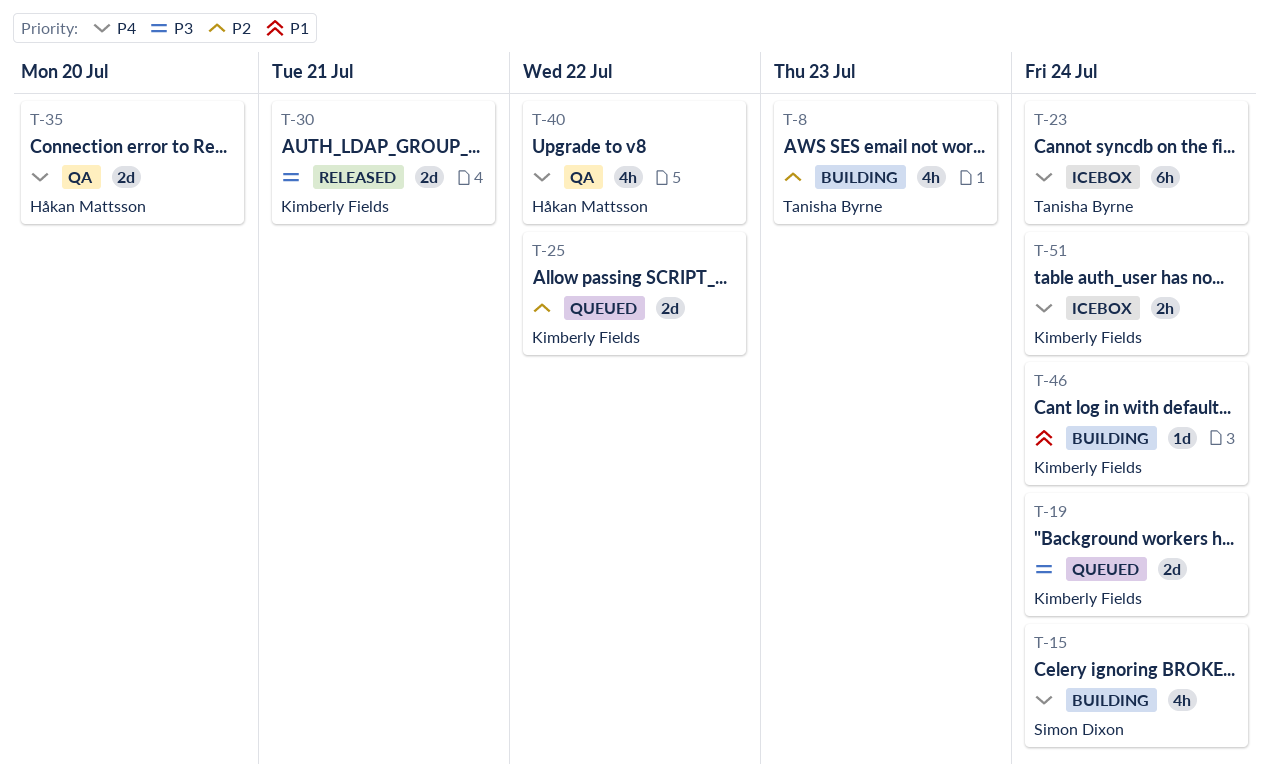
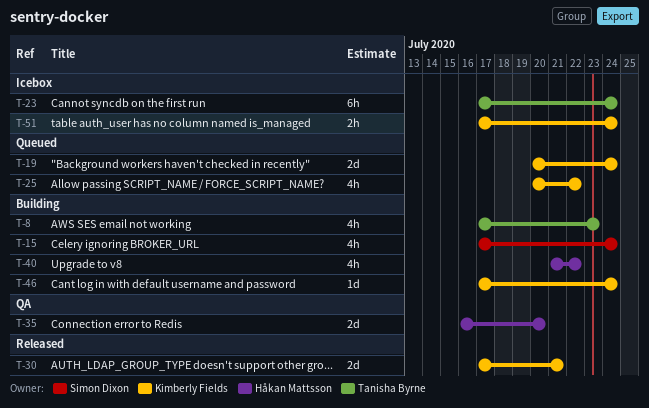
T-25, estimate: 2d -> 4h
T-40, status: QA -> Building

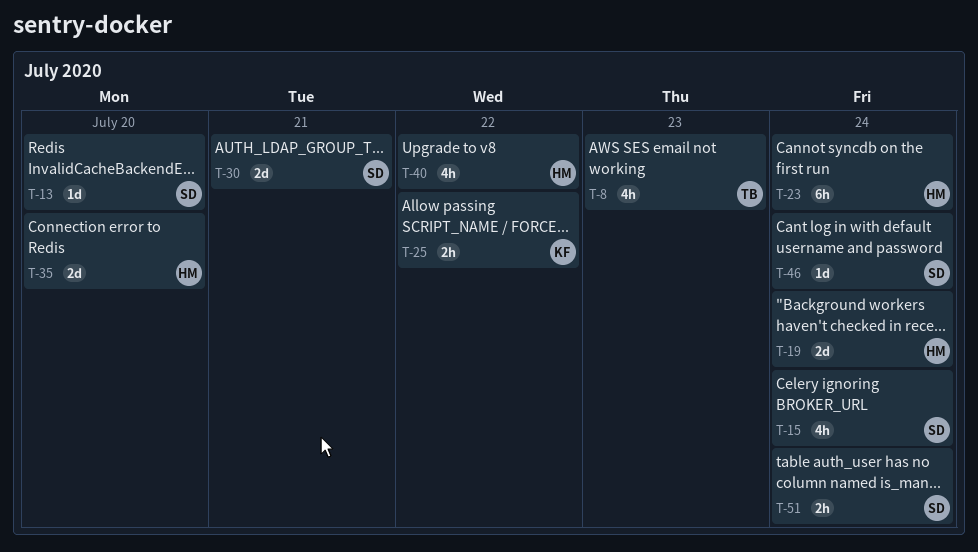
T-13: none -> present
T-19, owner: Kimberly Fields -> Håkan Mattsson
T-23, owner: Tanisha Byrne -> Håkan Mattsson
T-25, estimate: 4h -> 2h
T-30, owner: Kimberly Fields -> Simon Dixon
T-46, owner: Kimberly Fields -> Simon Dixon
T-51, owner: Kimberly Fields -> Simon Dixon

